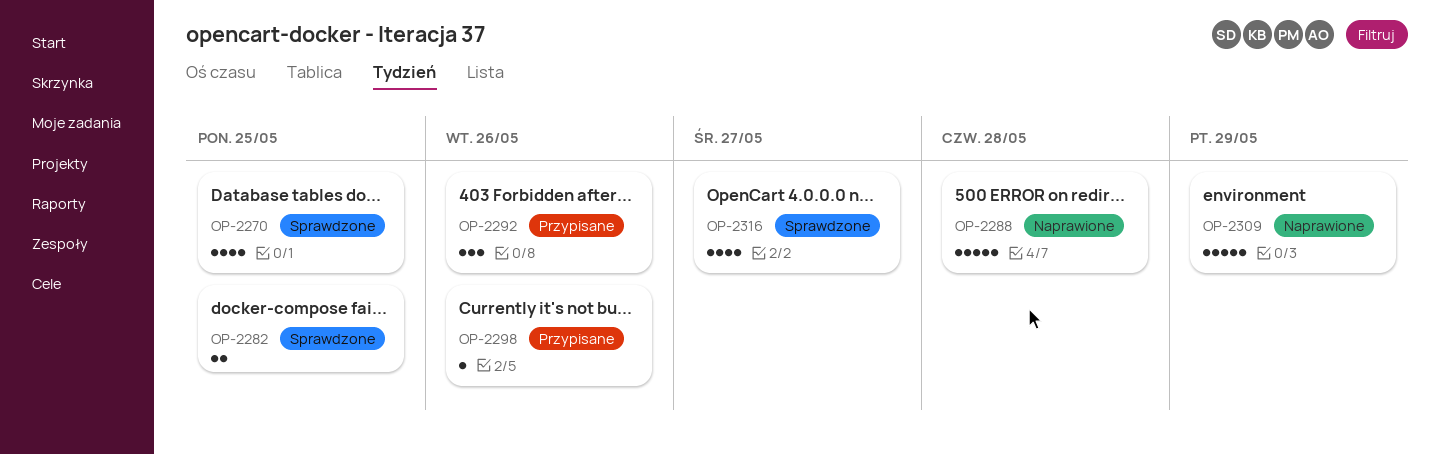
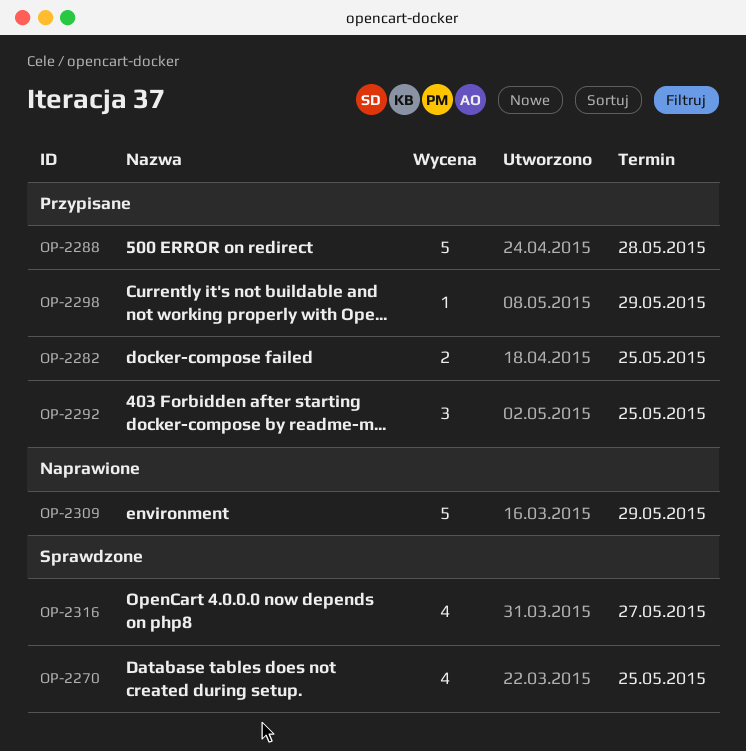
OP-2282, status: Sprawdzone -> Przypisane
OP-2288, status: Naprawione -> Przypisane
OP-2292, due: May 26 -> May 25
OP-2298, due: May 26 -> May 29

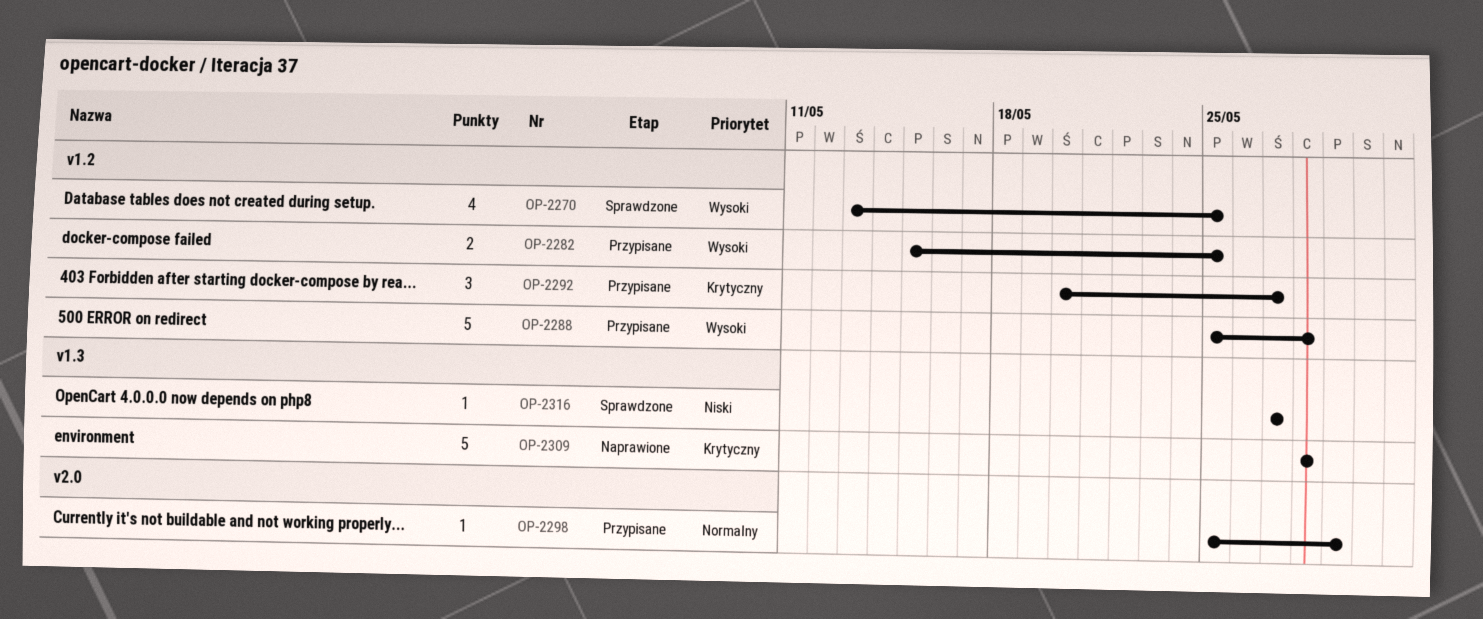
OP-2292, due: May 25 -> May 27
OP-2309, due: May 29 -> May 28
OP-2316, estimate: 4 -> 1

